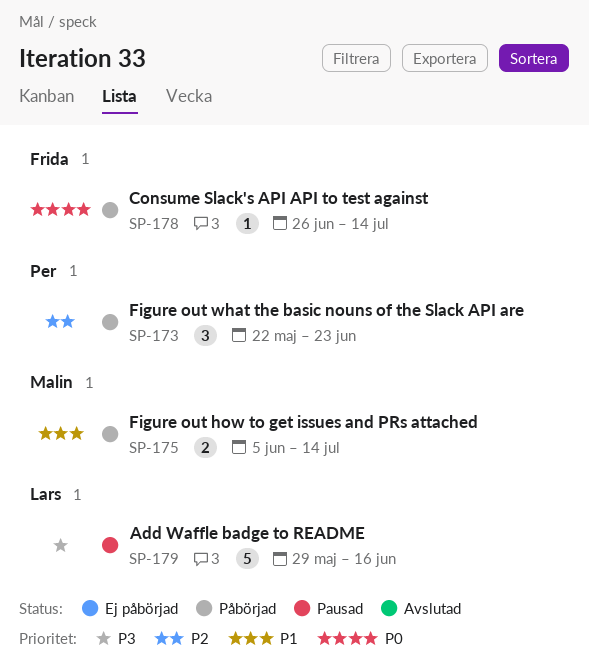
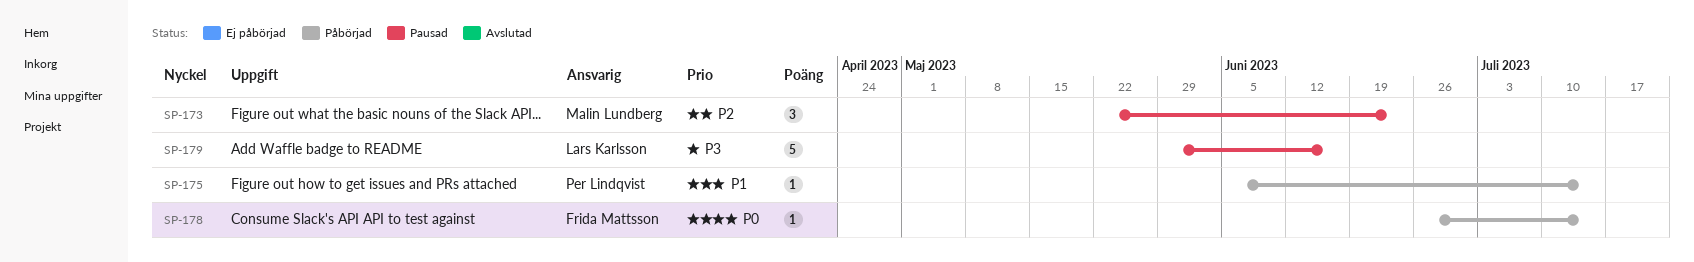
SP-173, status: Påbörjad -> Pausad
SP-173, owner: Per Lindqvist -> Malin Lundberg
SP-175, owner: Malin Lundberg -> Per Lindqvist
SP-175, estimate: 2 -> 1

